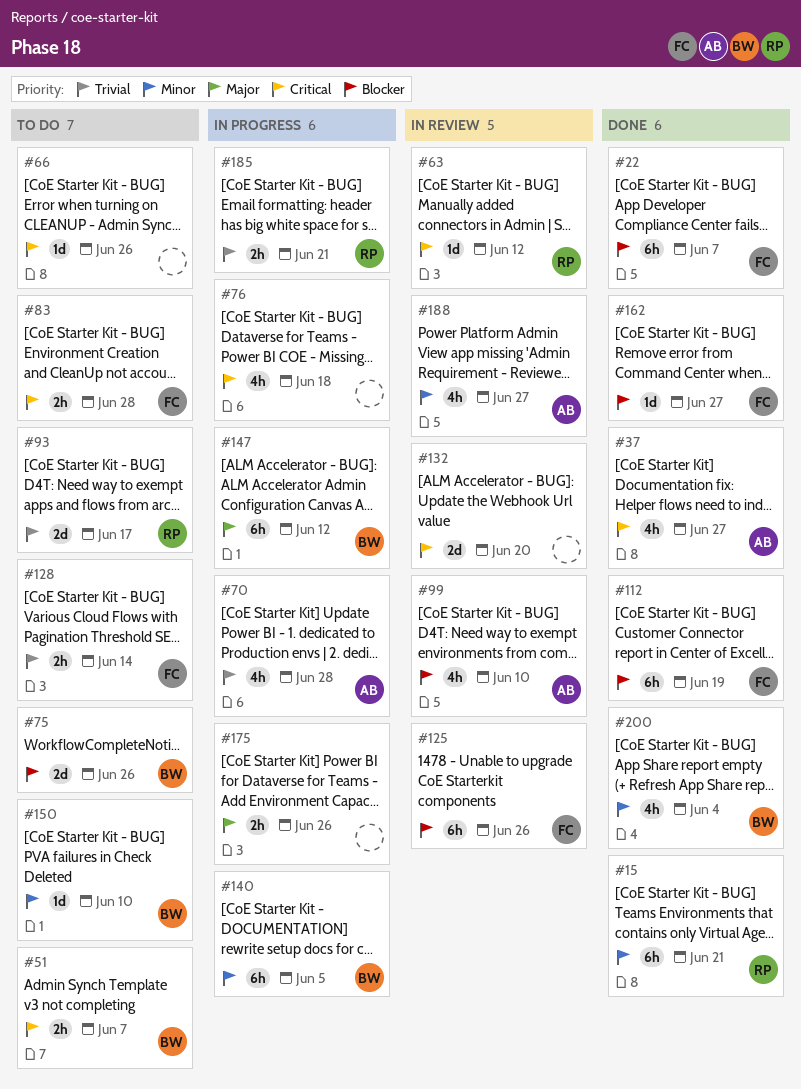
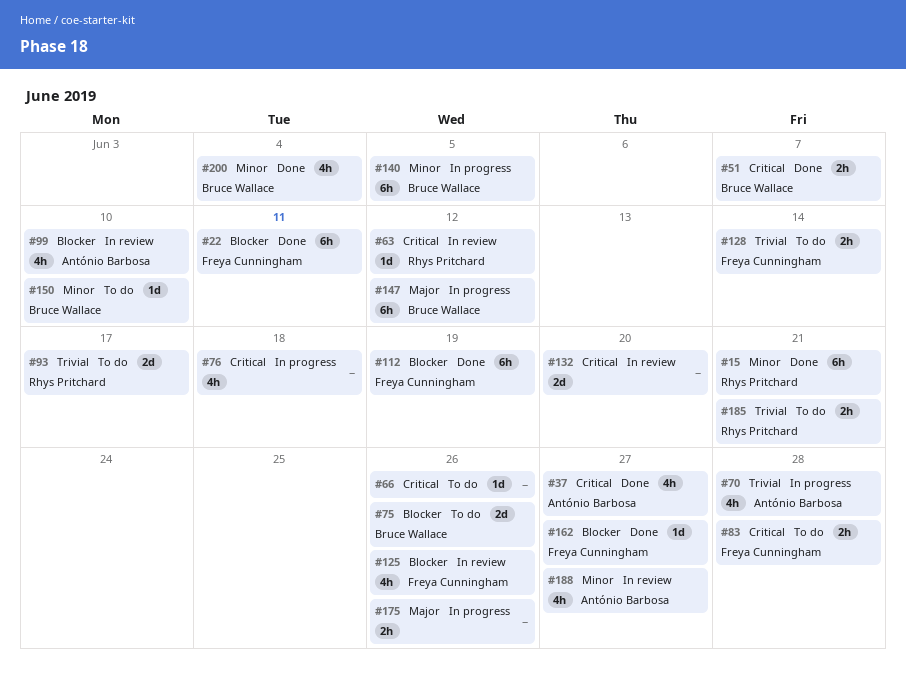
#22, due: Jun 7 -> Jun 11
#51, status: To do -> Done
#125, estimate: 6h -> 4h
#185, status: In progress -> To do

